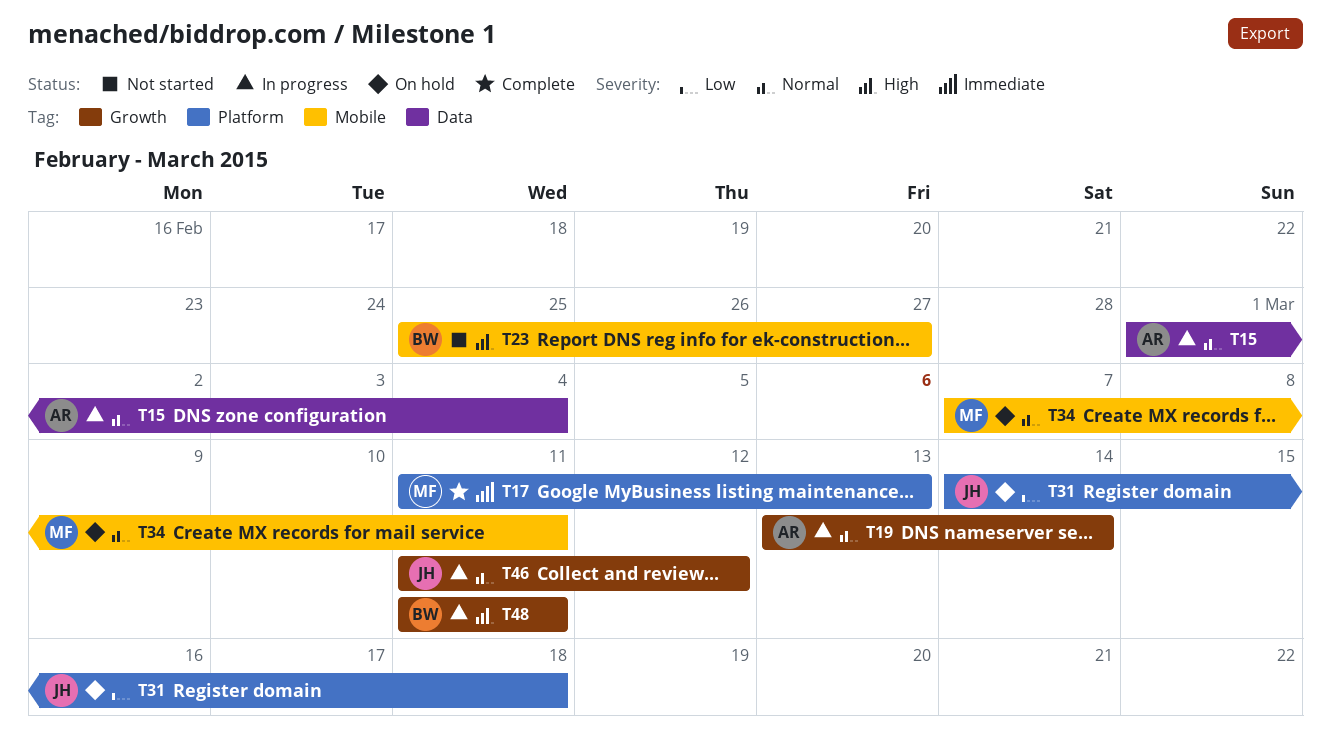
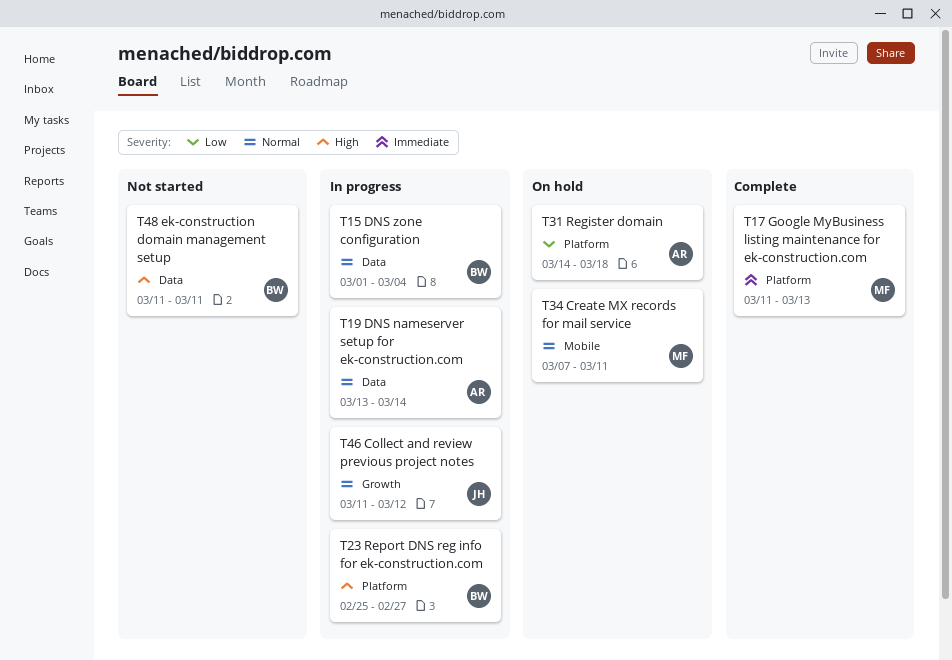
T15, owner: AR -> BW
T19, label: Growth -> Data
T23, status: Not started -> In progress
T23, label: Mobile -> Platform
T31, owner: JH -> AR
T48, status: In progress -> Not started
T48, label: Growth -> Data

